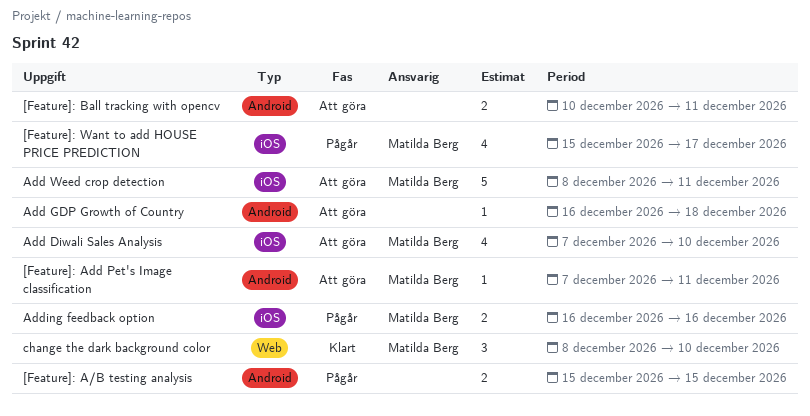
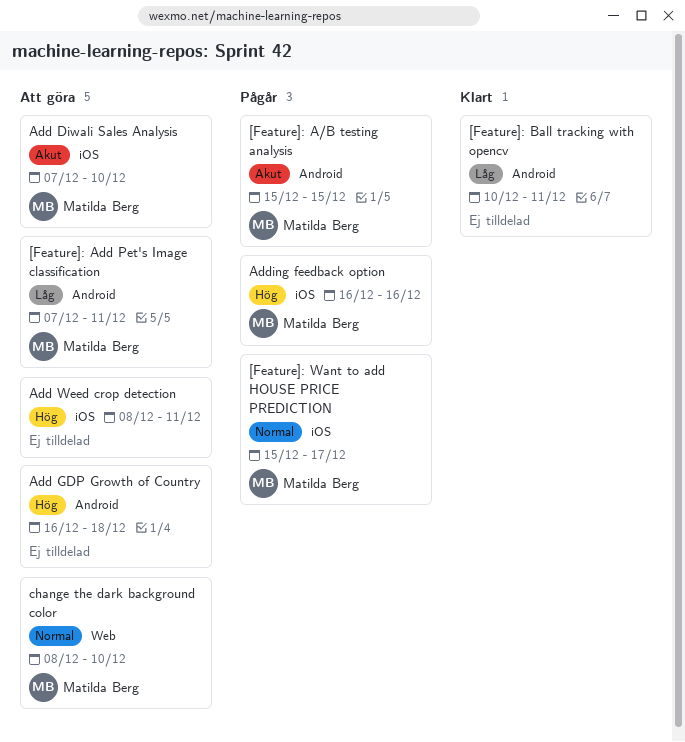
[Feature]: A/B testing analysis, owner: none -> Matilda Berg
[Feature]: Ball tracking with opencv, status: Att göra -> Klart
Add Weed crop detection, owner: Matilda Berg -> none
change the dark background color, status: Klart -> Att göra

